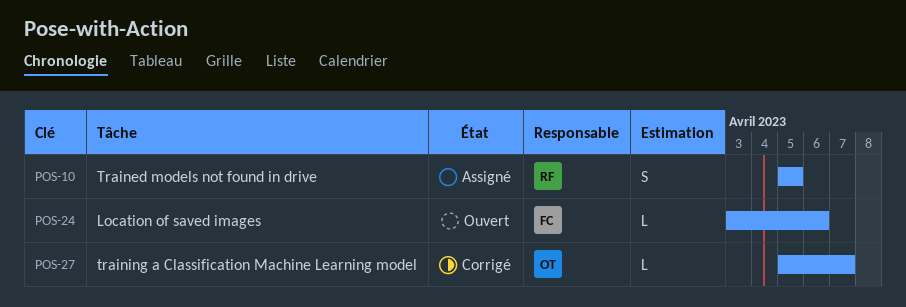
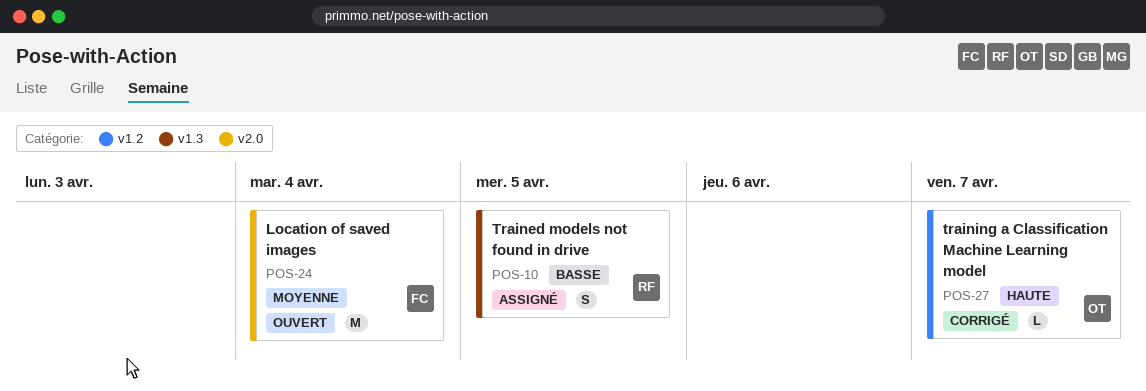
POS-24, estimate: L -> M
POS-24, due: Apr 6 -> Apr 4

